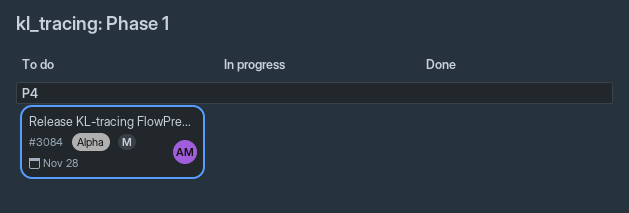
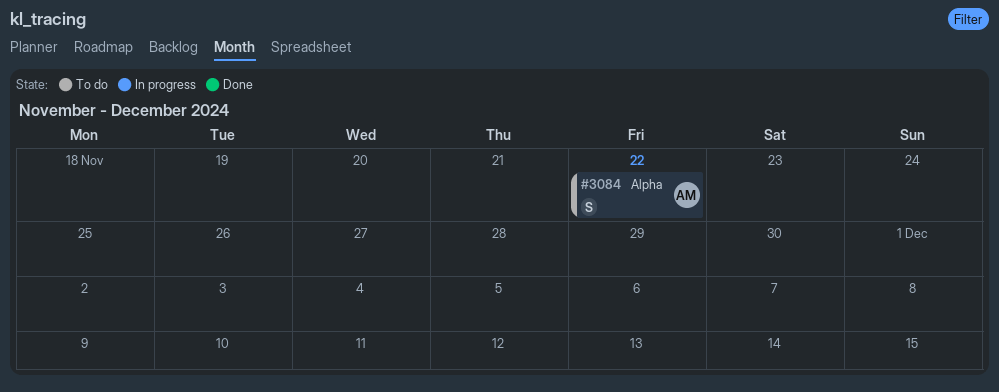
#3084, estimate: M -> S
#3084, due: Nov 28 -> Nov 22

